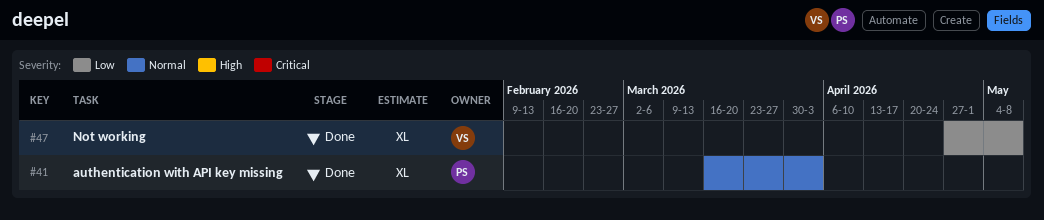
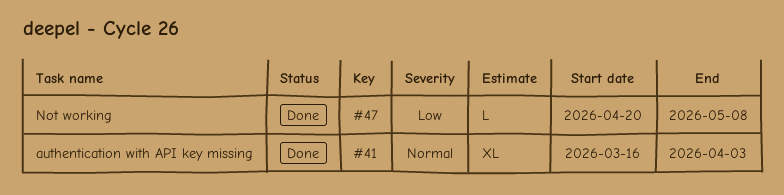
#47, estimate: XL -> L
#47, start: Apr 27 -> Apr 20

